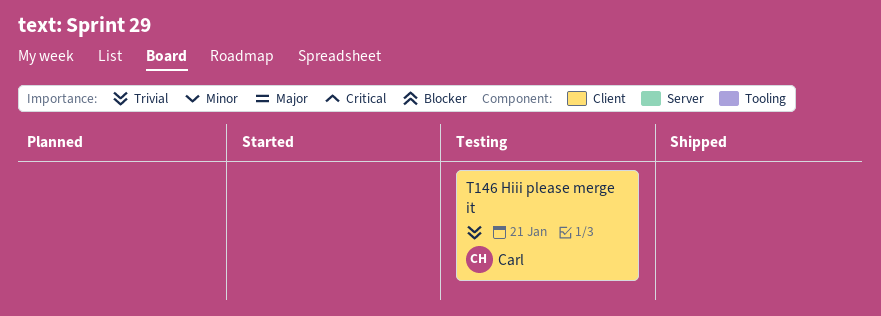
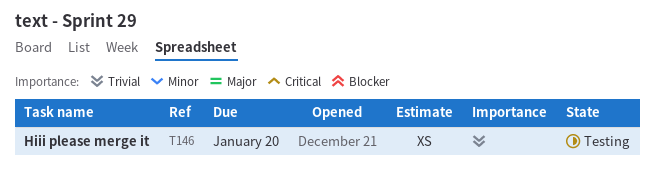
T146, due: Jan 21 -> Jan 20

